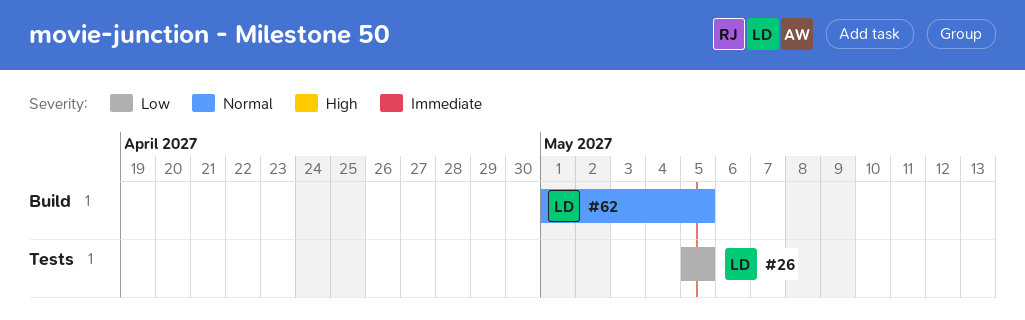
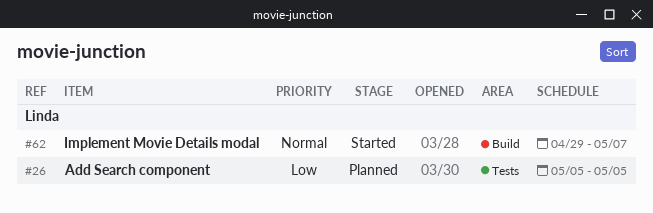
#62, start: May 1 -> Apr 29
#62, due: May 5 -> May 7

